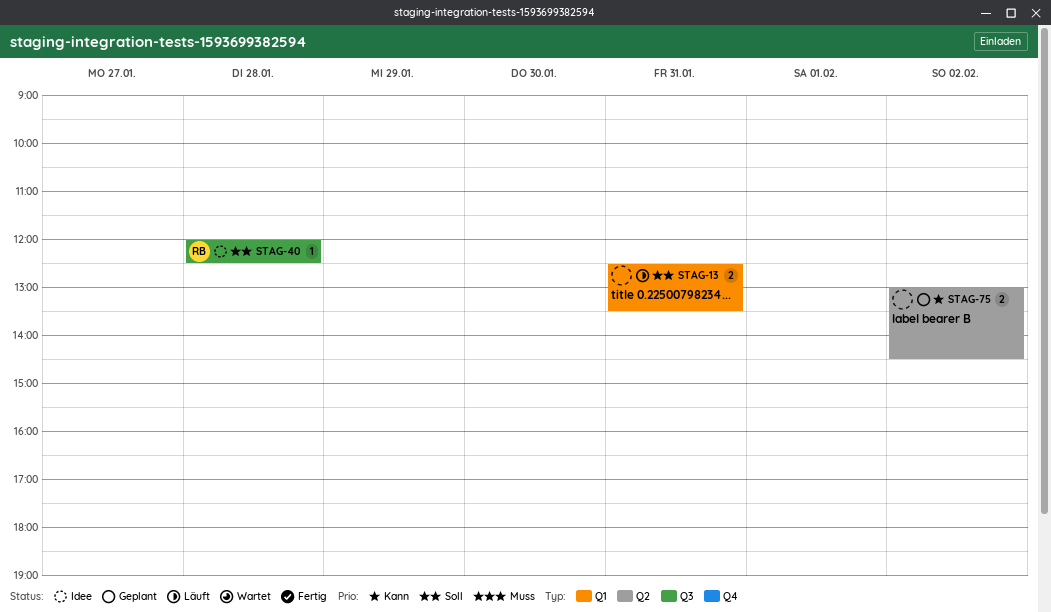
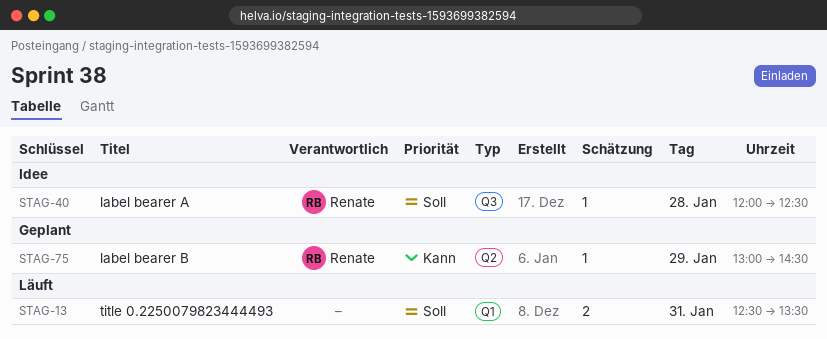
STAG-75, owner: none -> Renate
STAG-75, estimate: 2 -> 1
STAG-75, day: Feb 2 -> Jan 29

